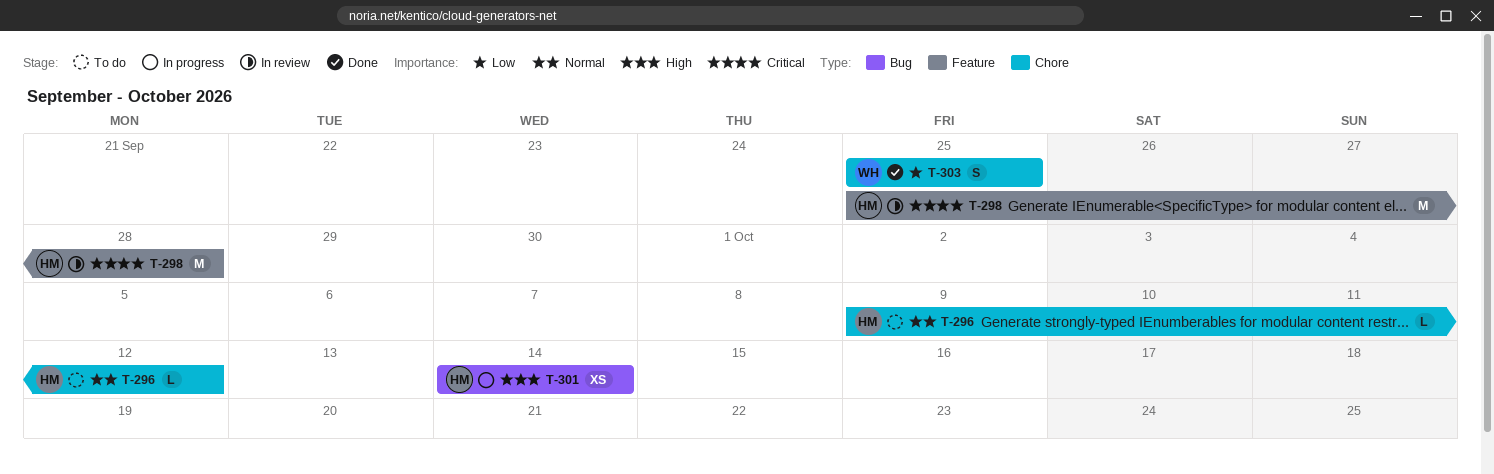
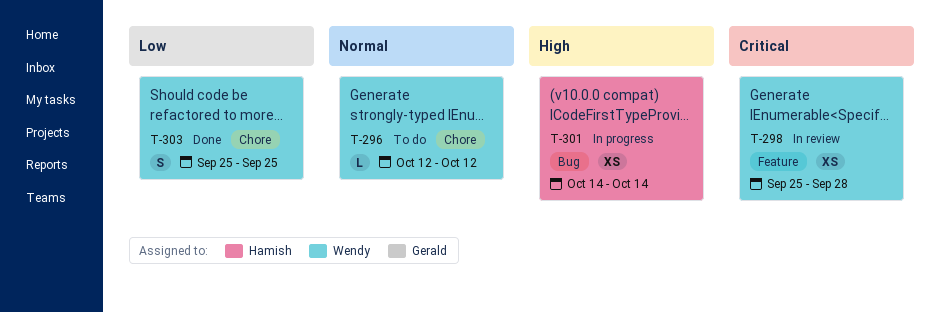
T-296, owner: Hamish -> Wendy
T-296, start: Oct 9 -> Oct 12
T-298, owner: Hamish -> Wendy
T-298, estimate: M -> XS

